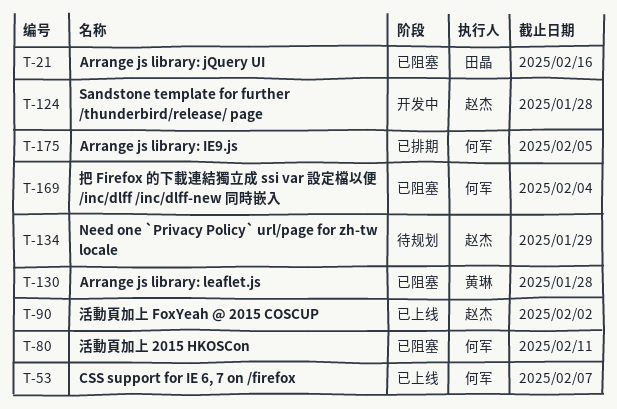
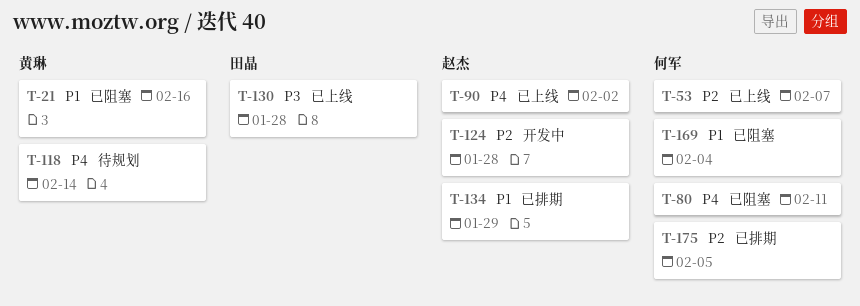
T-21, owner: 田晶 -> 黄琳
T-118: none -> present
T-130, status: 已阻塞 -> 已上线
T-130, owner: 黄琳 -> 田晶
T-134, status: 待规划 -> 已排期

